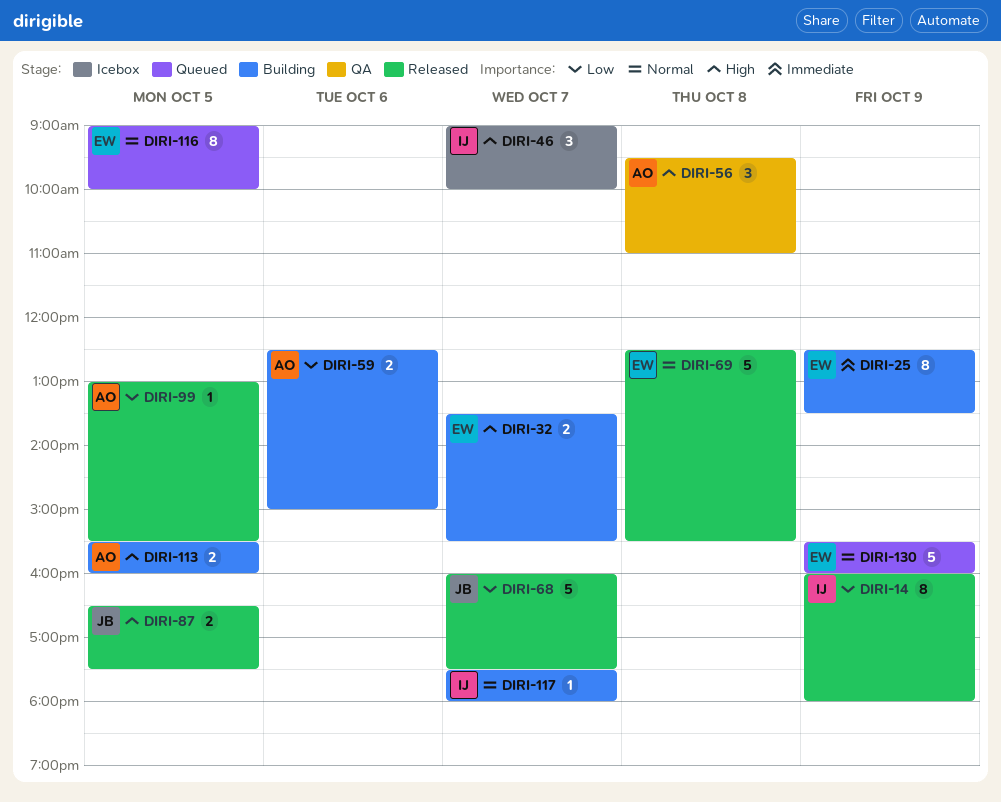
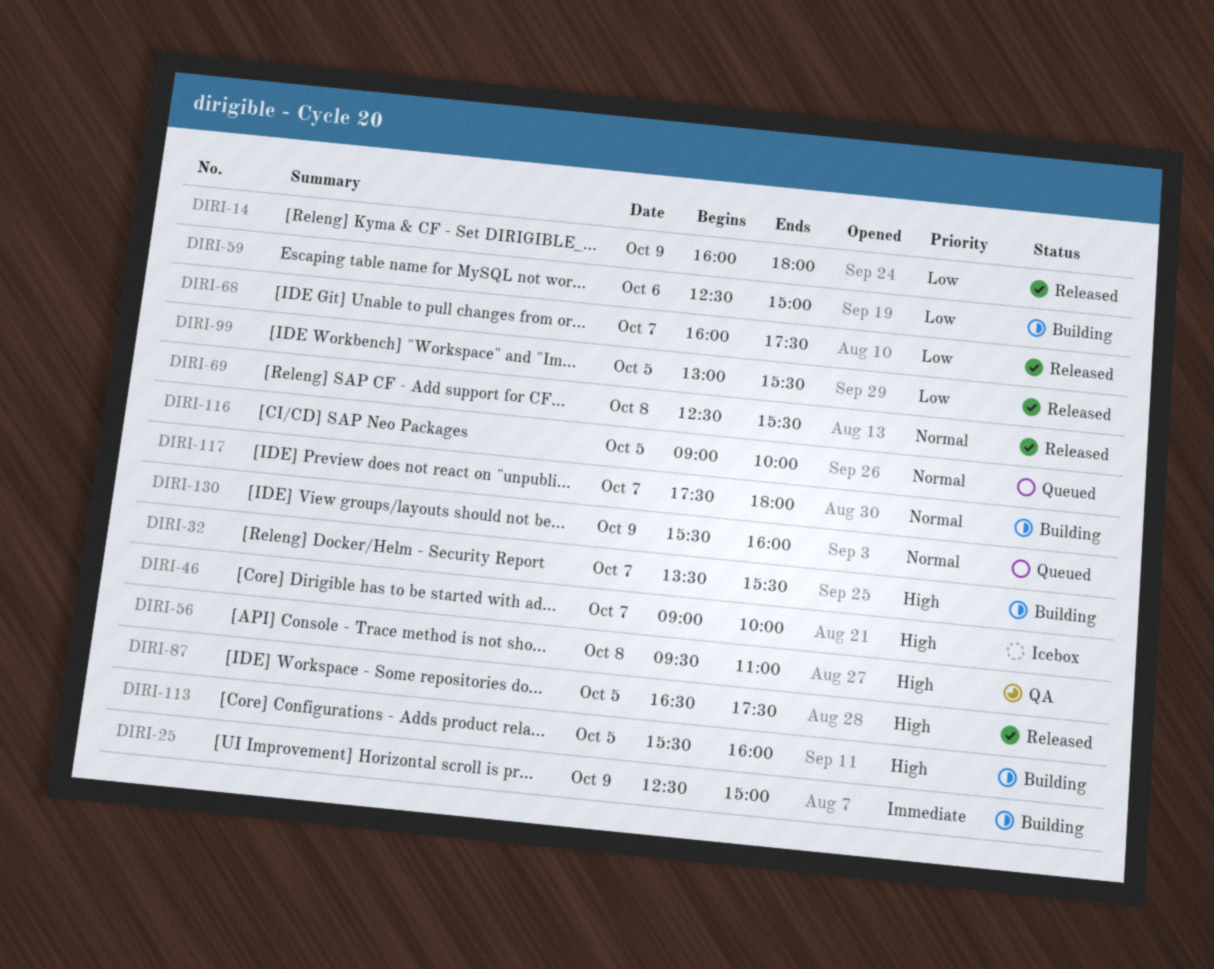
DIRI-25, ends: 13:30 -> 15:00

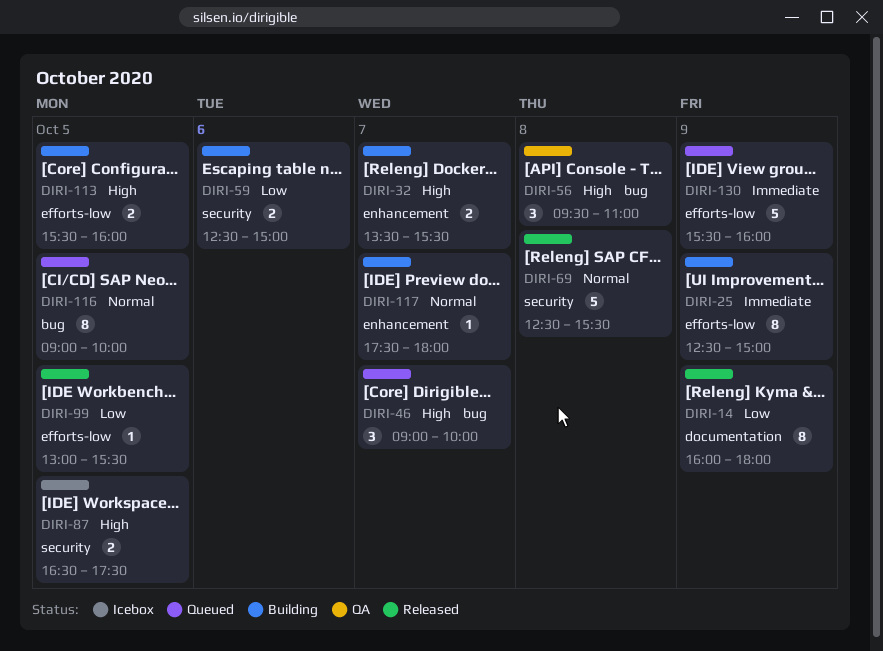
DIRI-46, status: Icebox -> Queued
DIRI-68: present -> none
DIRI-87, status: Released -> Icebox
DIRI-130, priority: Normal -> Immediate

